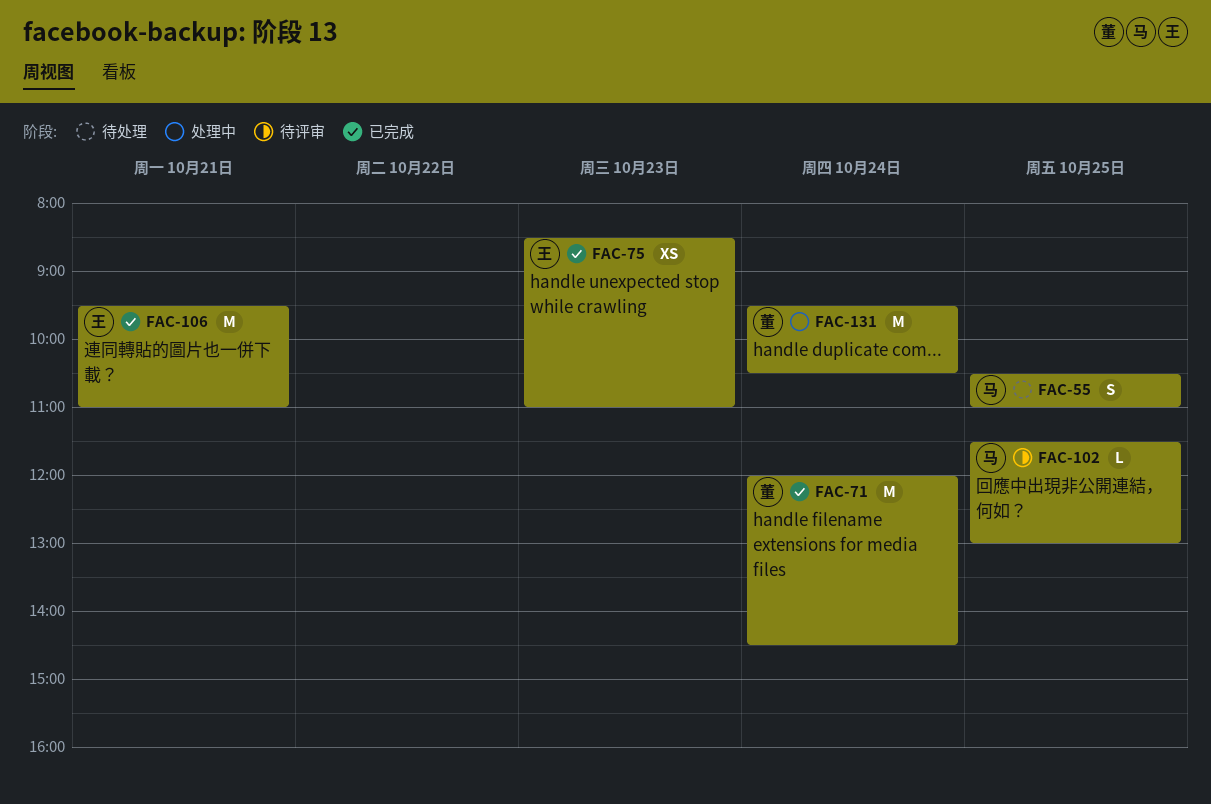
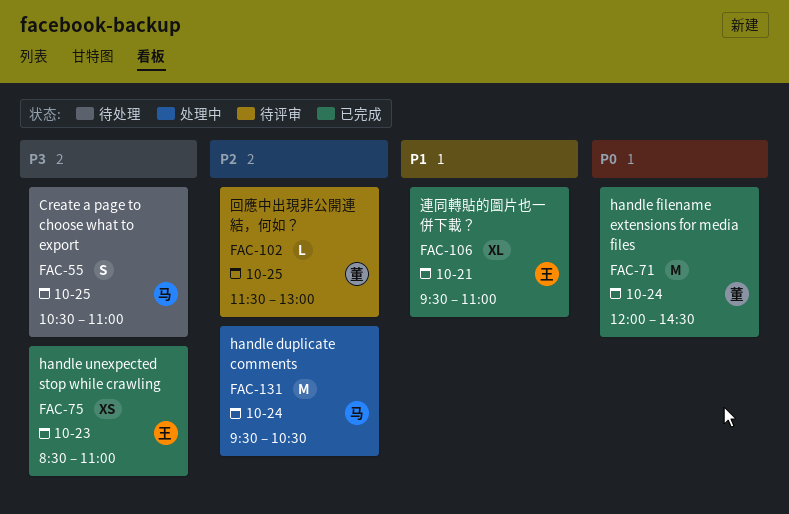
FAC-102, owner: 马 -> 董
FAC-106, estimate: M -> XL
FAC-131, owner: 董 -> 马

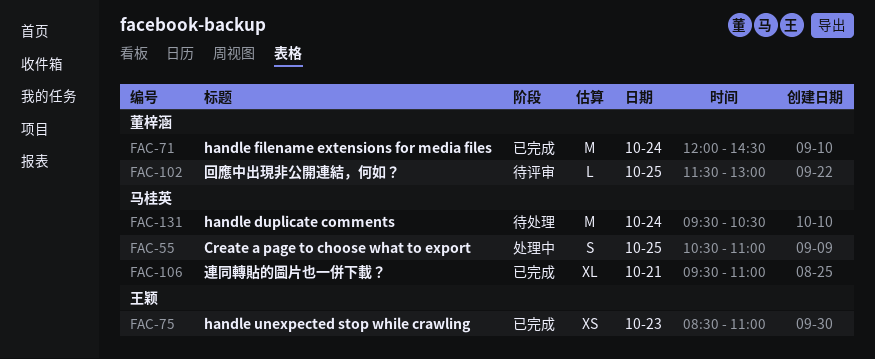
FAC-55, status: 待处理 -> 处理中
FAC-106, owner: 王颖 -> 马桂英
FAC-131, status: 处理中 -> 待处理

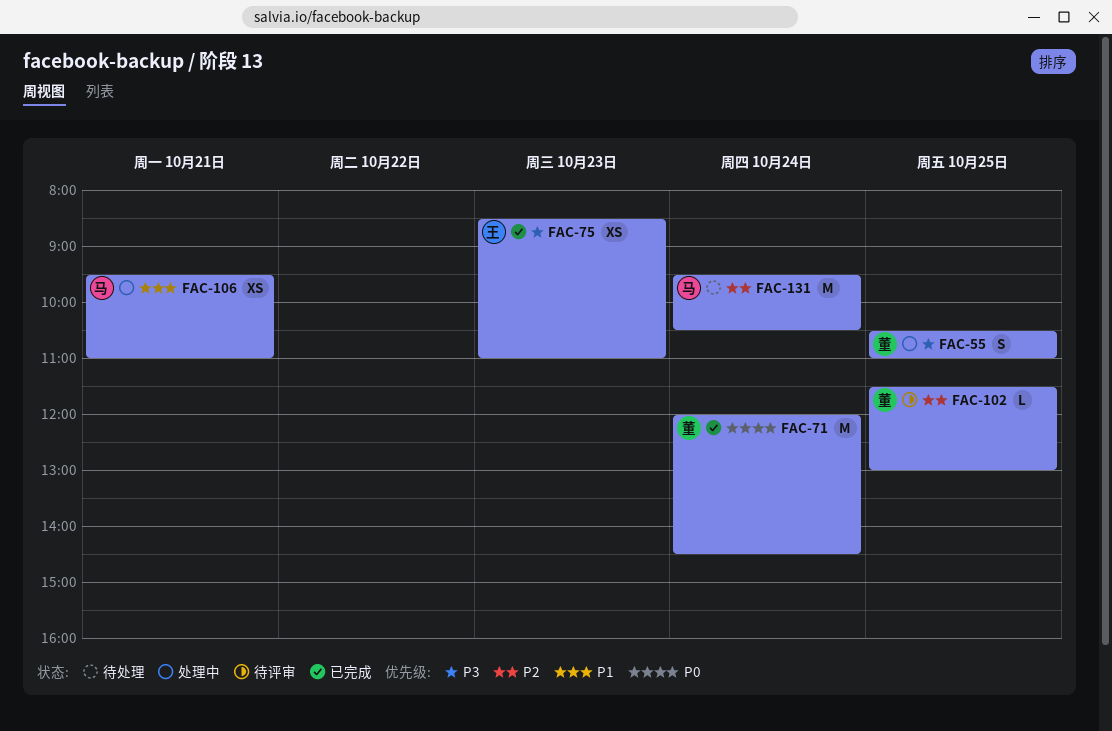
FAC-55, owner: 马桂英 -> 董梓涵
FAC-106, status: 已完成 -> 处理中
FAC-106, estimate: XL -> XS

